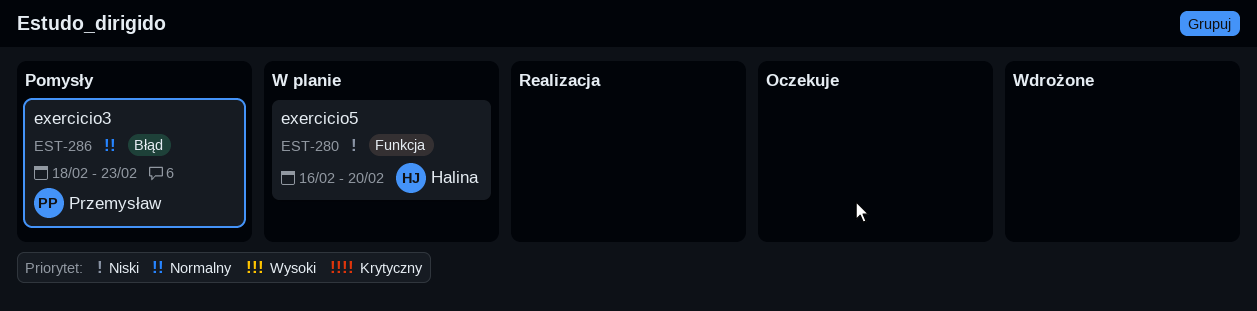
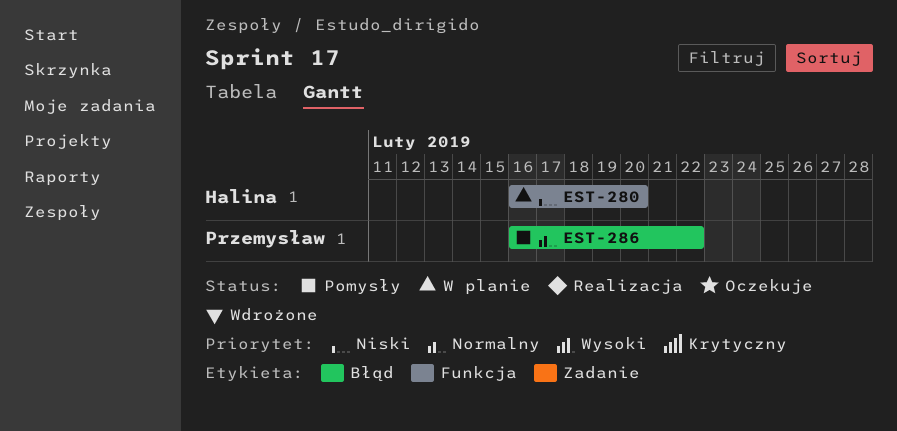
EST-286, start: Feb 18 -> Feb 16
EST-286, due: Feb 23 -> Feb 22

